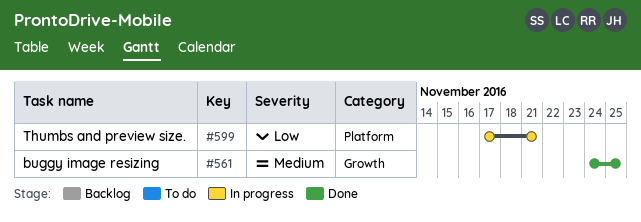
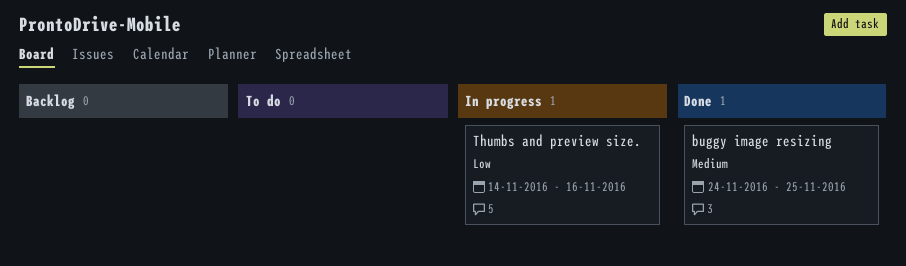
Thumbs and preview size., start: Nov 17 -> Nov 14
Thumbs and preview size., due: Nov 21 -> Nov 16

